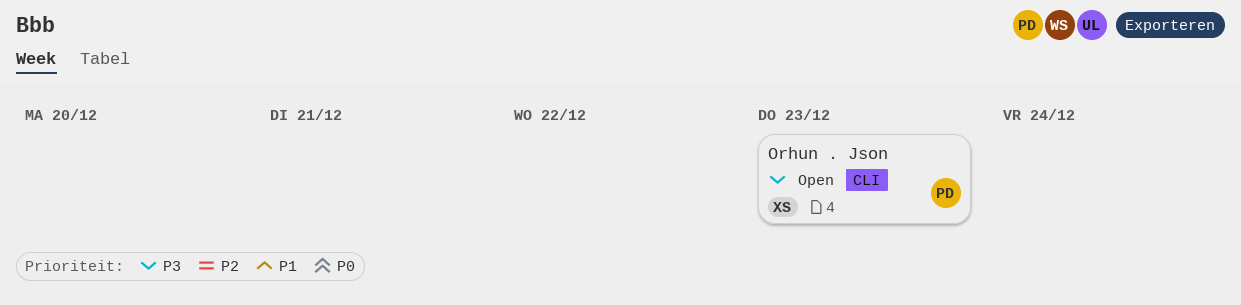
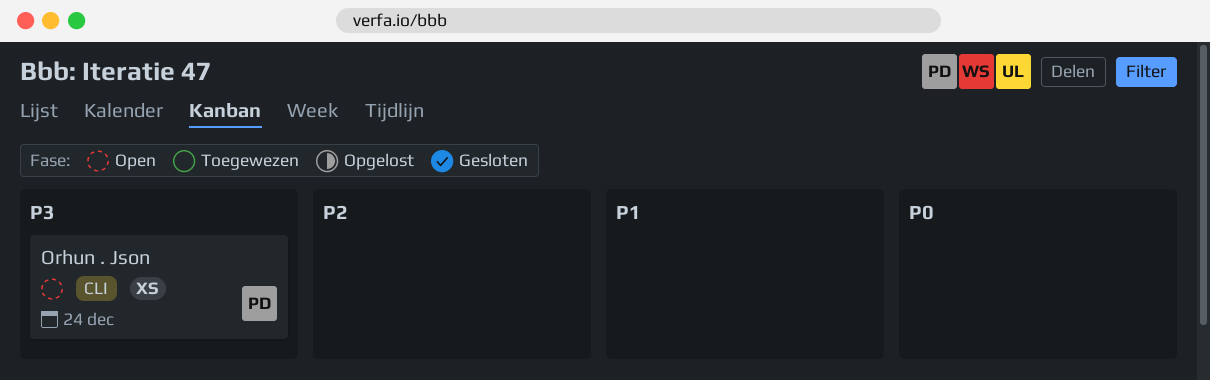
Orhun . Json, due: Dec 23 -> Dec 24

